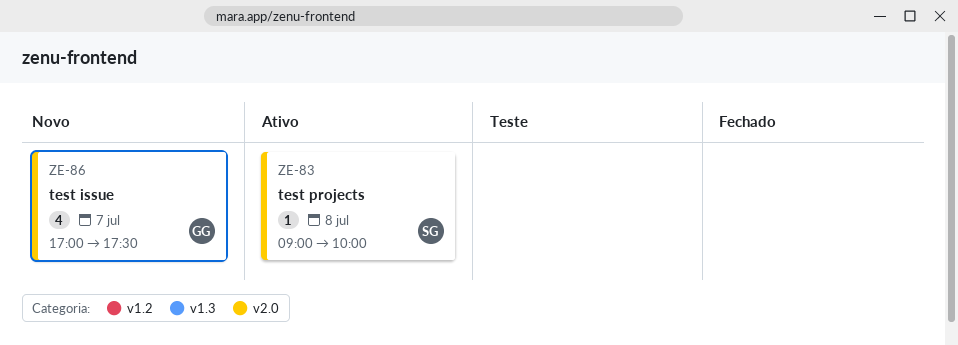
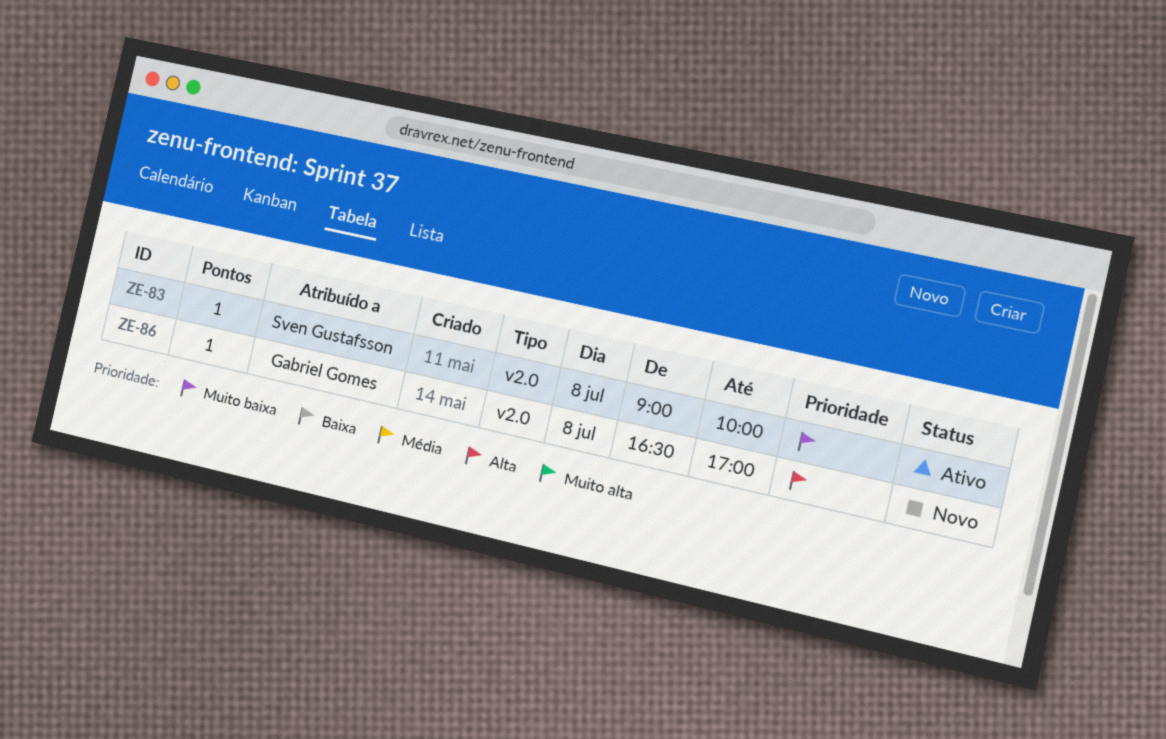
ZE-86, estimate: 4 -> 1
ZE-86, day: Jul 7 -> Jul 8
ZE-86, begins: 17:00 -> 16:30
ZE-86, ends: 17:30 -> 17:00

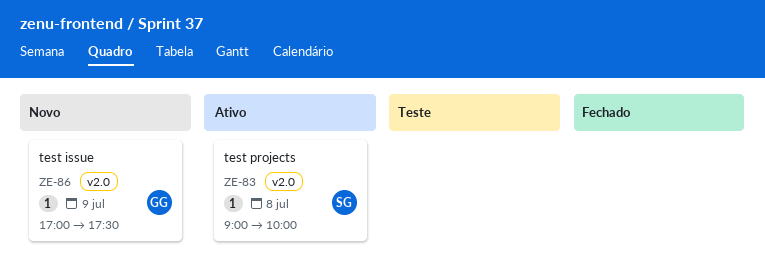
ZE-86, day: Jul 8 -> Jul 9
ZE-86, begins: 16:30 -> 17:00
ZE-86, ends: 17:00 -> 17:30

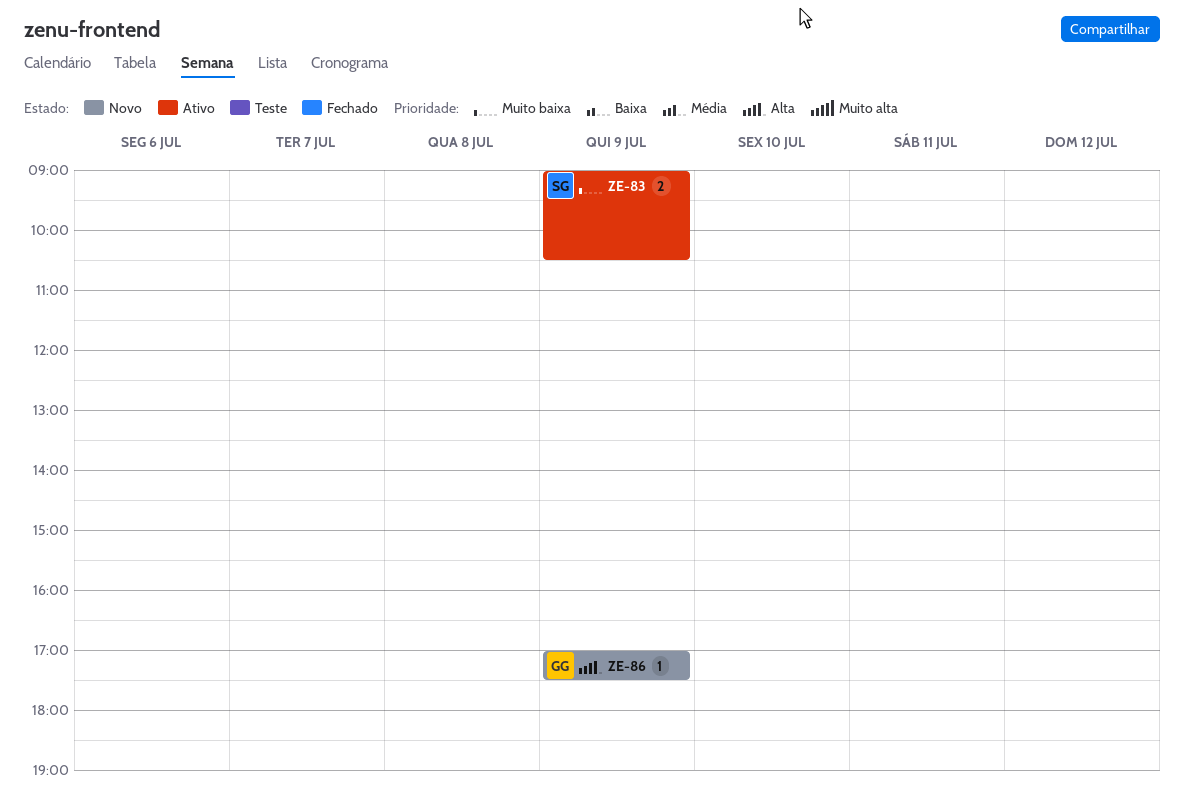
ZE-83, estimate: 1 -> 2
ZE-83, day: Jul 8 -> Jul 9
ZE-83, ends: 10:00 -> 10:30

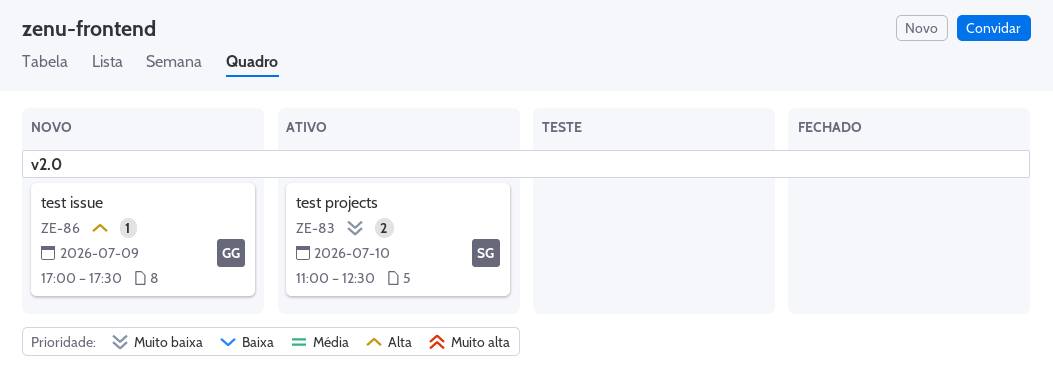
ZE-83, day: Jul 9 -> Jul 10
ZE-83, begins: 09:00 -> 11:00
ZE-83, ends: 10:30 -> 12:30

